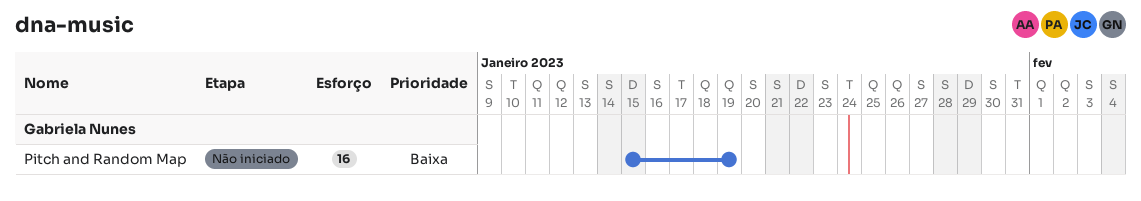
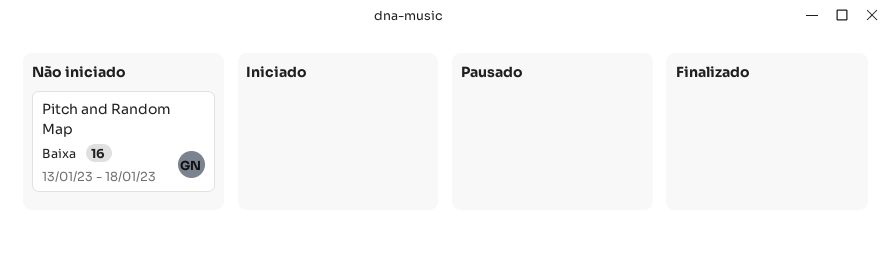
Pitch and Random Map, start: Jan 15 -> Jan 13
Pitch and Random Map, due: Jan 19 -> Jan 18

